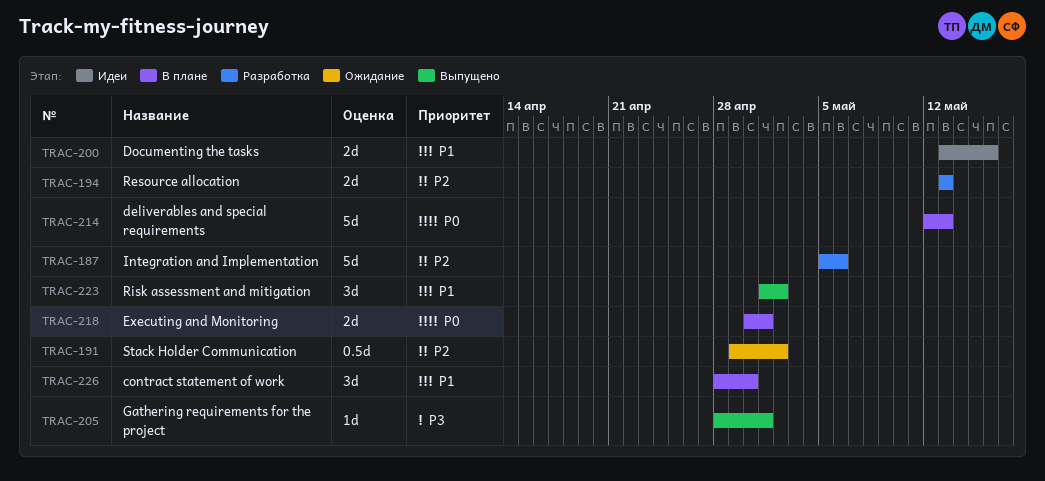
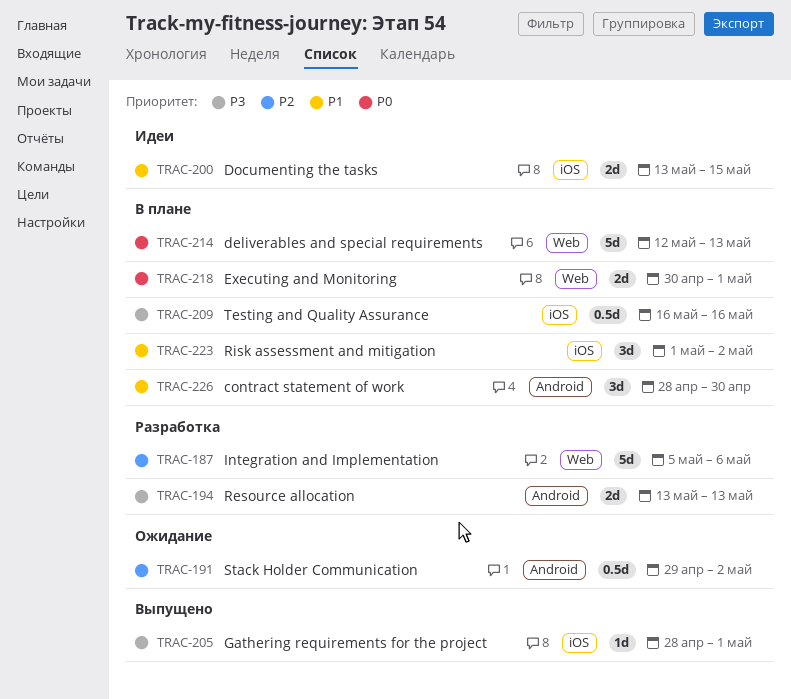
TRAC-194, priority: P2 -> P3
TRAC-200, due: May 16 -> May 15
TRAC-209: none -> present
TRAC-223, status: Выпущено -> В плане

